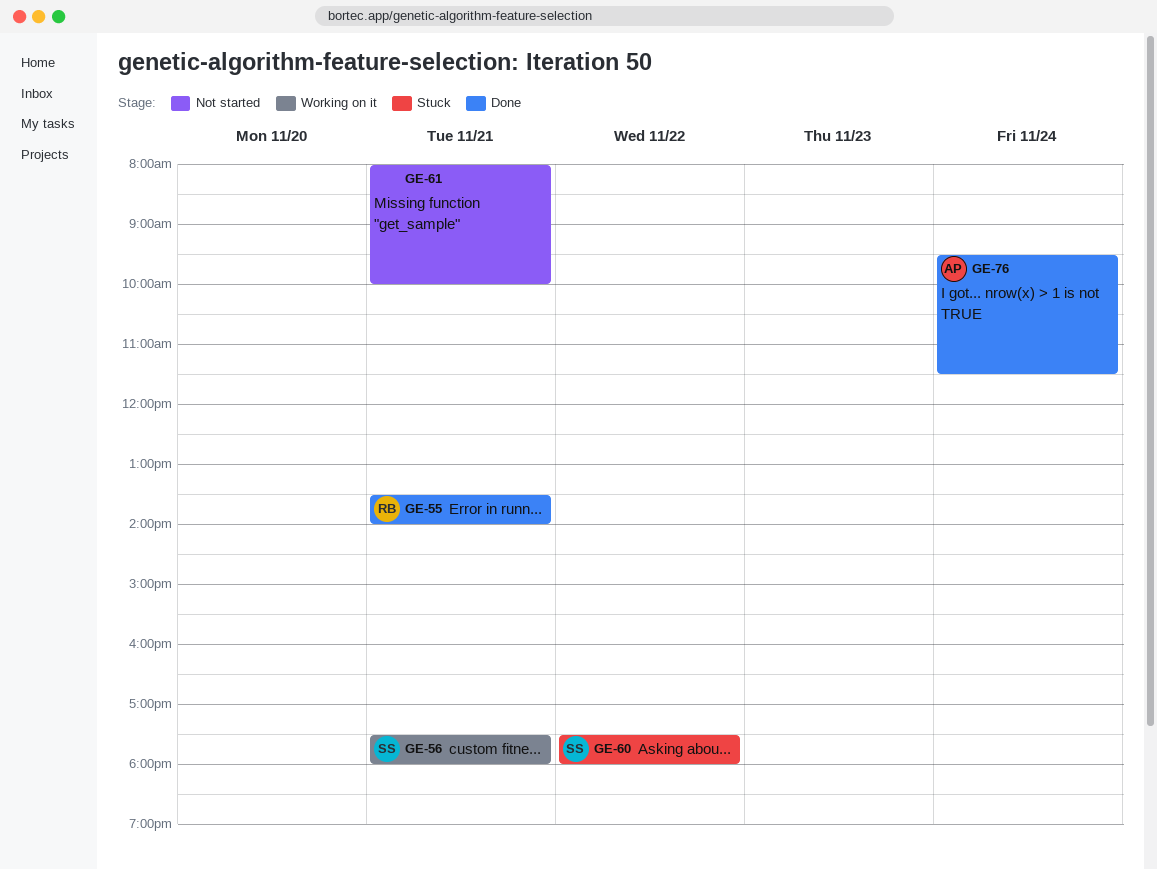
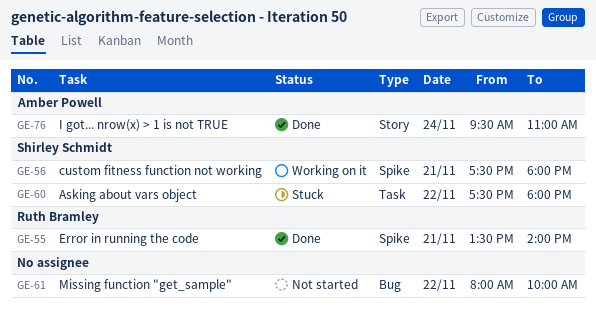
GE-61, day: Nov 21 -> Nov 22
GE-76, ends: 11:30 -> 11:00

